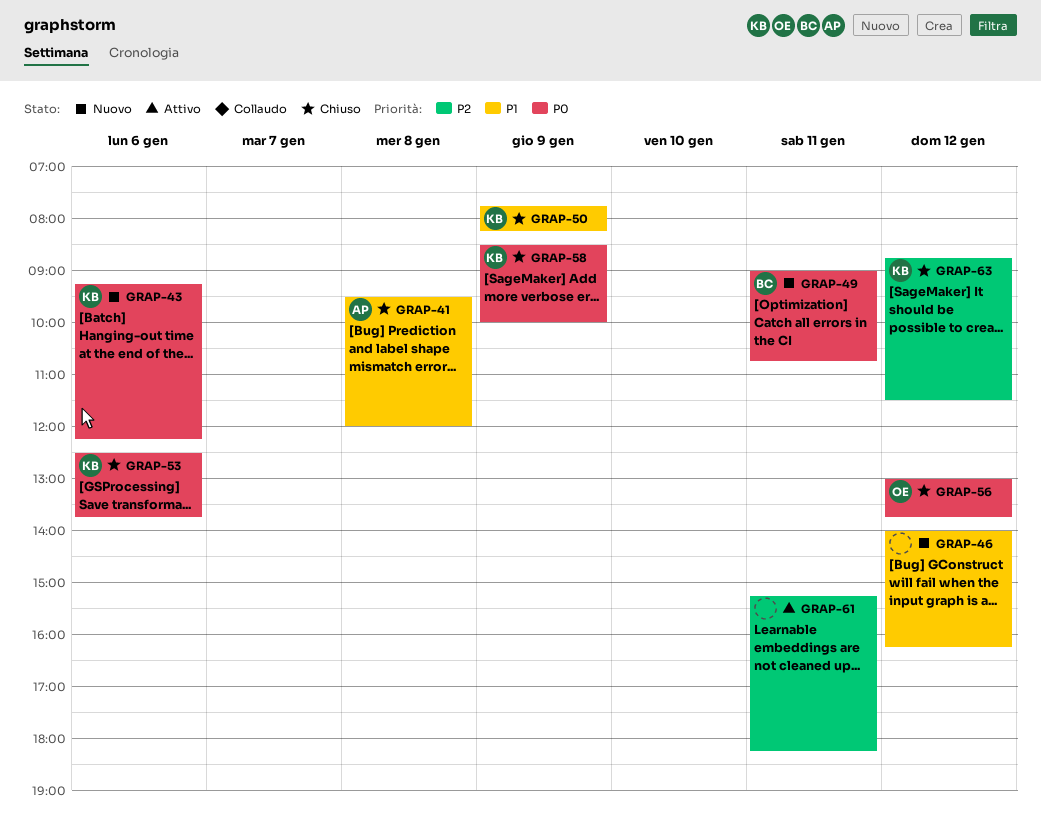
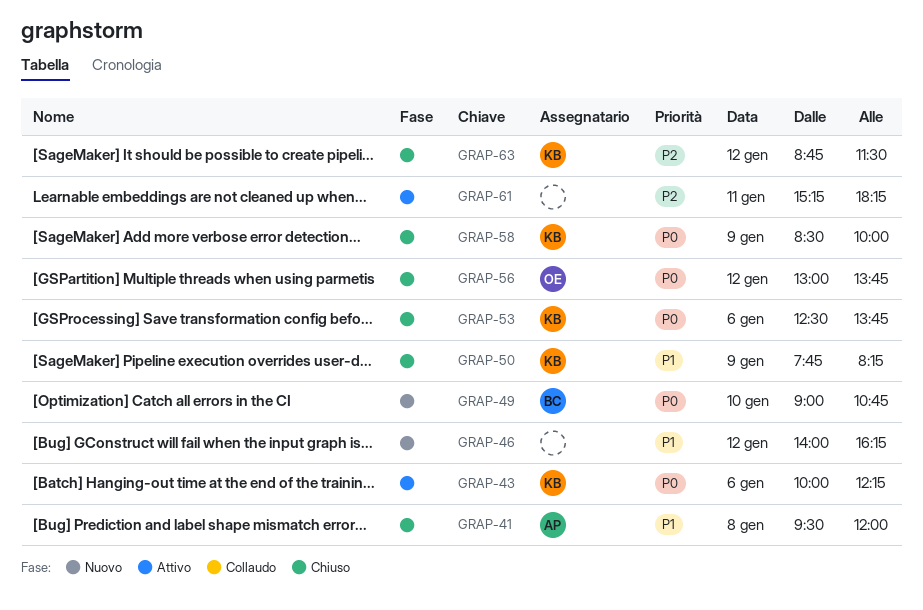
GRAP-43, status: Nuovo -> Attivo
GRAP-43, begins: 09:15 -> 10:00
GRAP-49, day: Jan 11 -> Jan 10

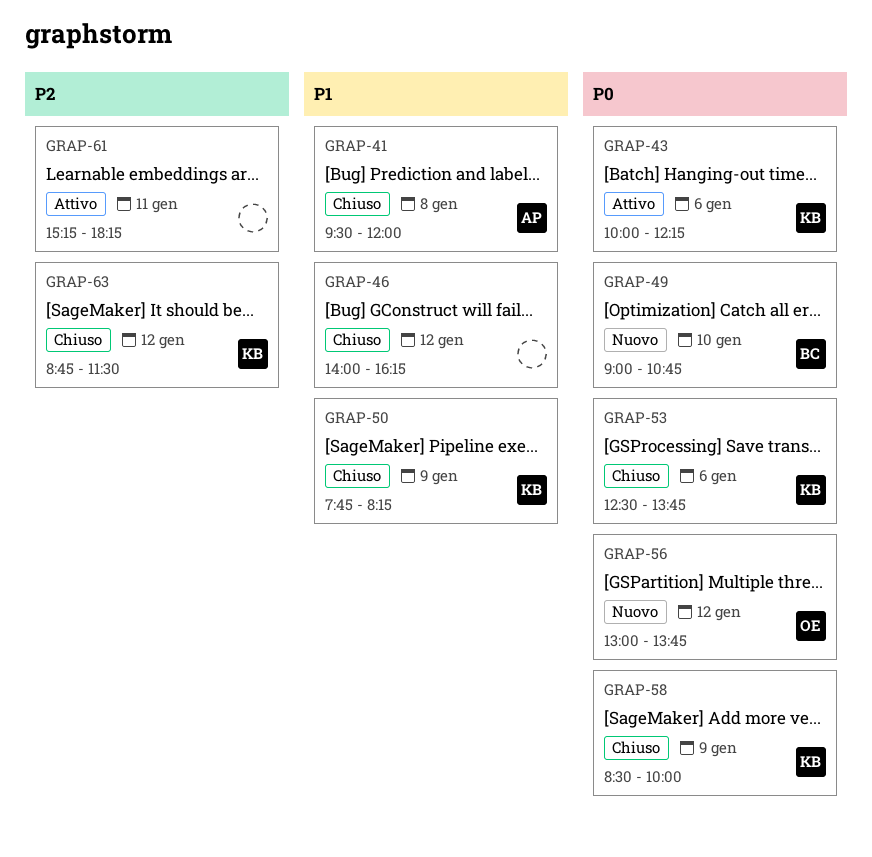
GRAP-46, status: Nuovo -> Chiuso
GRAP-56, status: Chiuso -> Nuovo

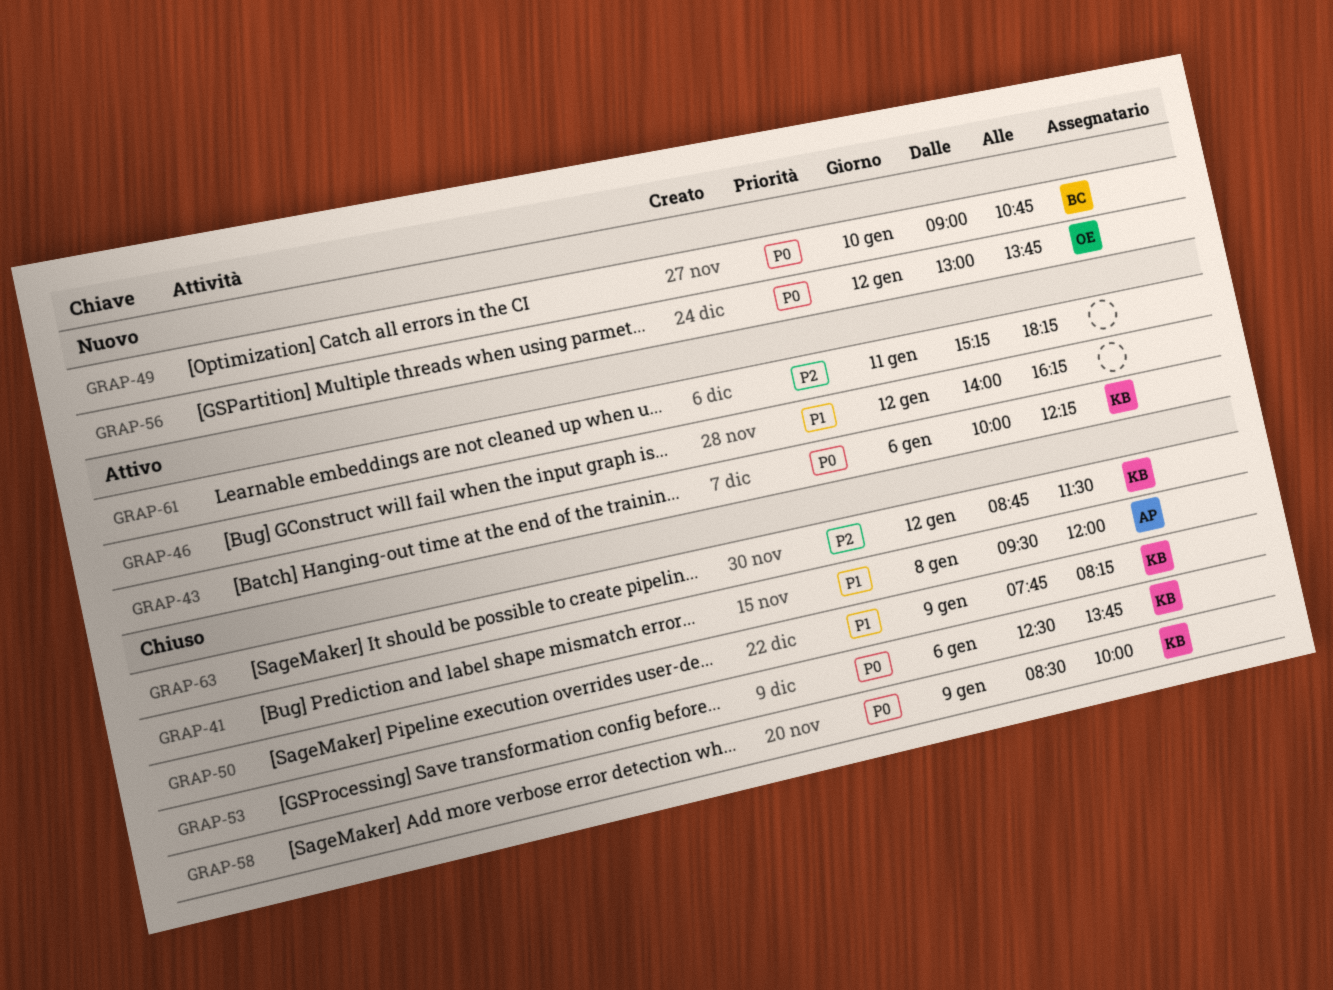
GRAP-46, status: Chiuso -> Attivo

